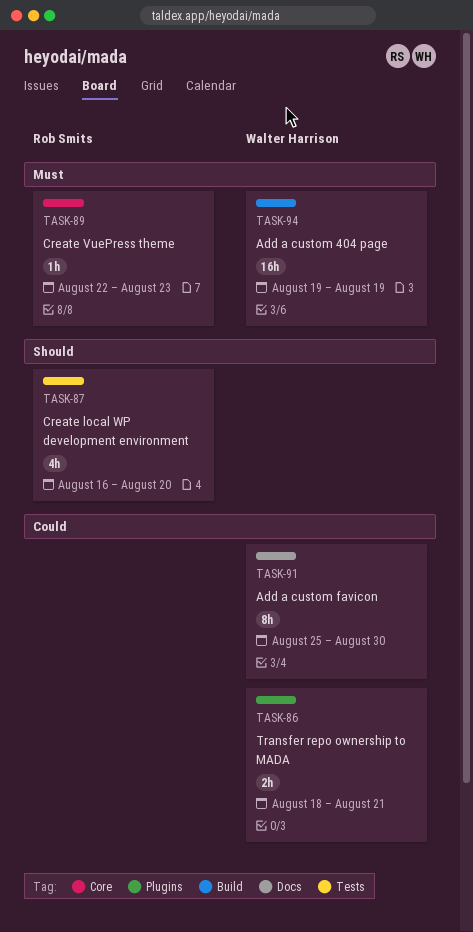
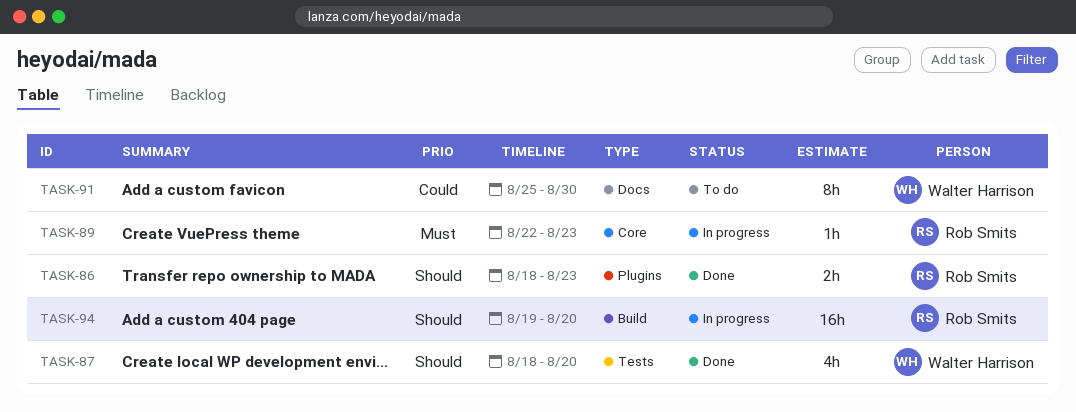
TASK-86, owner: Walter Harrison -> Rob Smits
TASK-86, priority: Could -> Should
TASK-86, due: Aug 21 -> Aug 23
TASK-87, owner: Rob Smits -> Walter Harrison
TASK-87, start: Aug 16 -> Aug 18
TASK-94, owner: Walter Harrison -> Rob Smits
TASK-94, priority: Must -> Should
TASK-94, due: Aug 19 -> Aug 20

